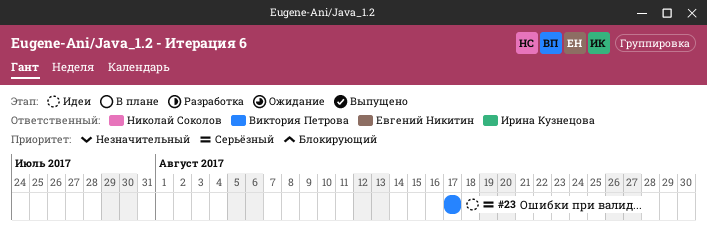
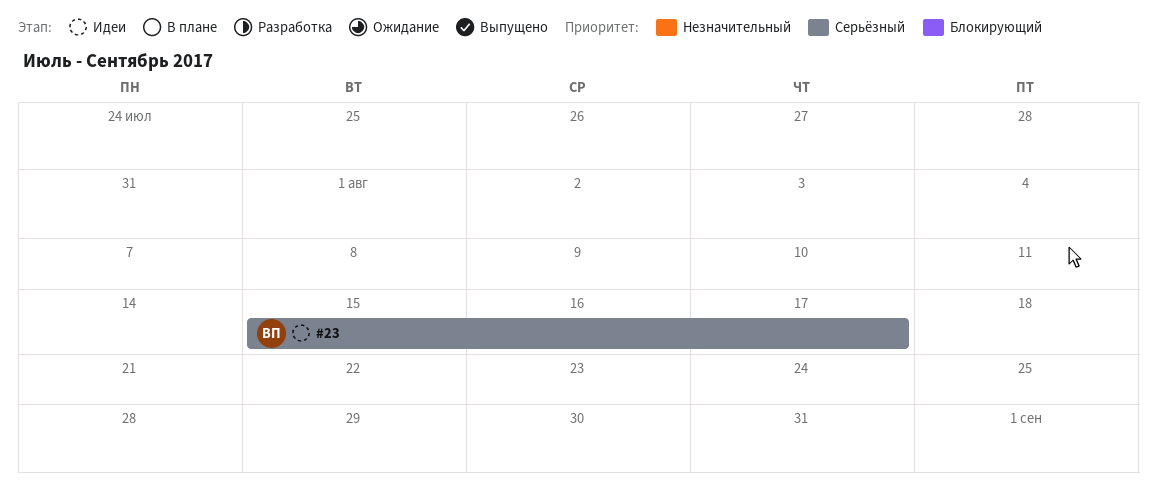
#23, start: Aug 17 -> Aug 15

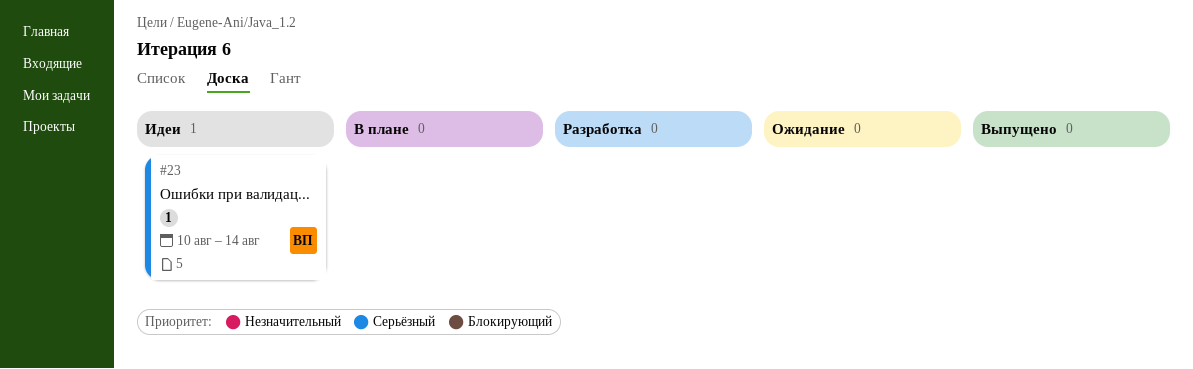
#23, start: Aug 15 -> Aug 10
#23, due: Aug 17 -> Aug 14

